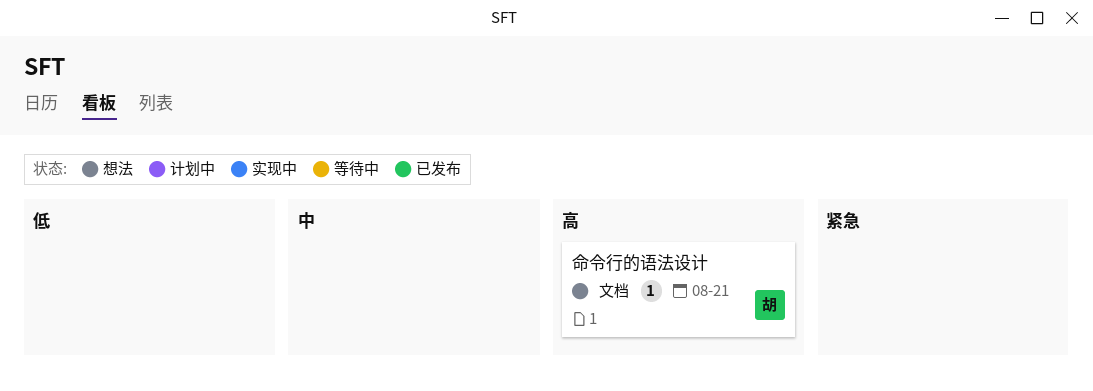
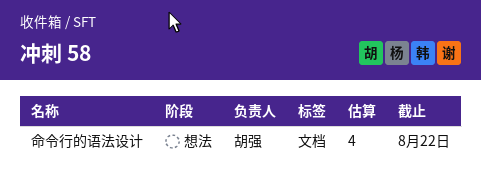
命令行的语法设计, estimate: 1 -> 4
命令行的语法设计, due: Aug 21 -> Aug 22

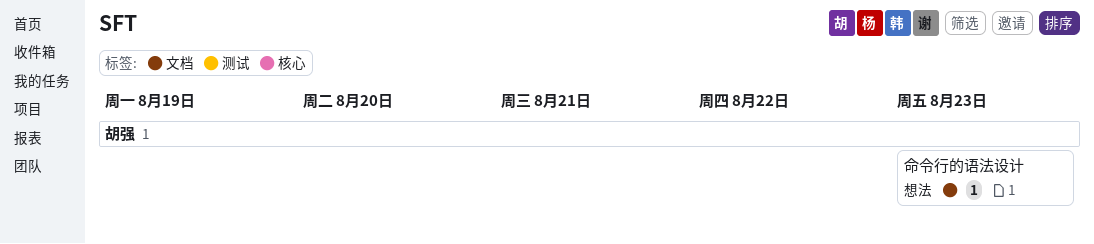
命令行的语法设计, estimate: 4 -> 1
命令行的语法设计, due: Aug 22 -> Aug 23

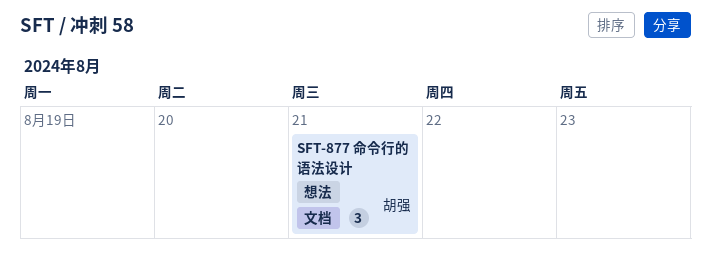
命令行的语法设计, estimate: 1 -> 3
命令行的语法设计, due: Aug 23 -> Aug 21

